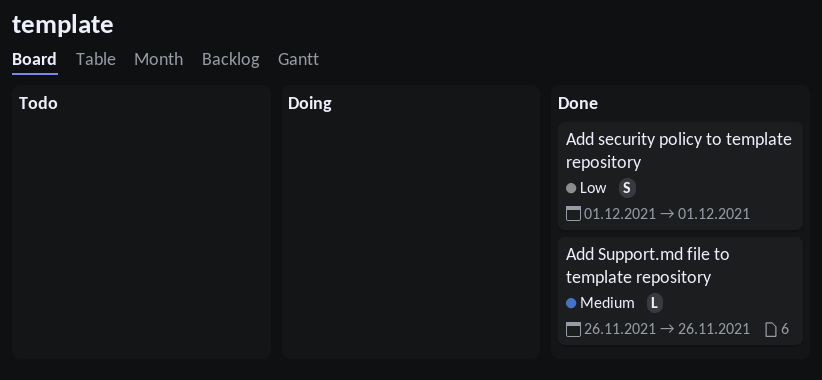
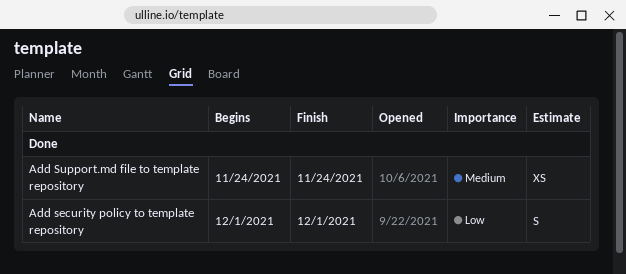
Add Support.md file to template repository, estimate: L -> XS
Add Support.md file to template repository, start: Nov 26 -> Nov 24
Add Support.md file to template repository, due: Nov 26 -> Nov 24

